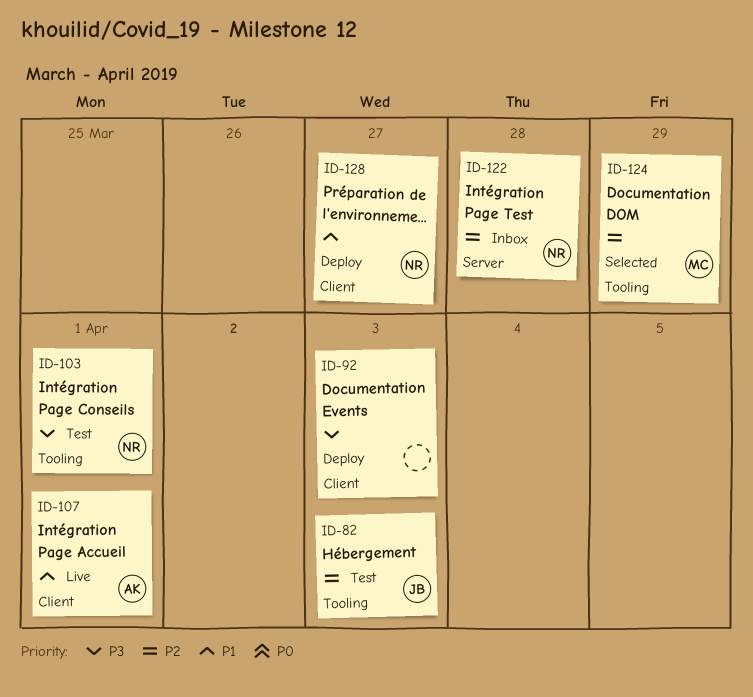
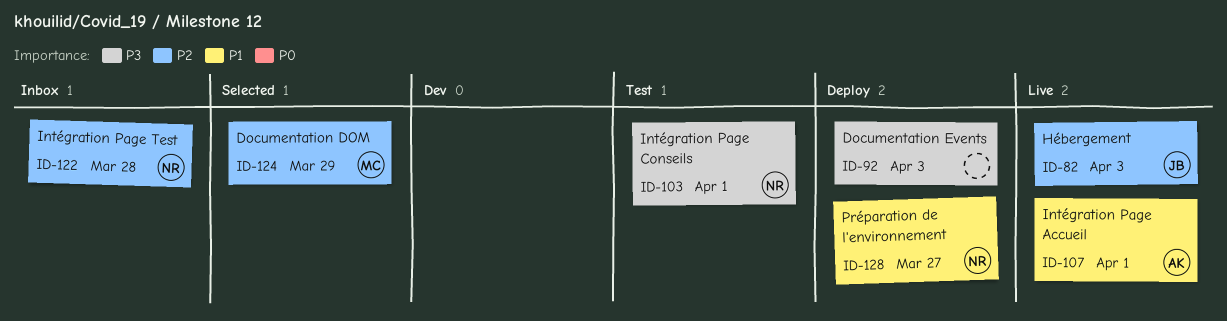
ID-82, status: Test -> Live

